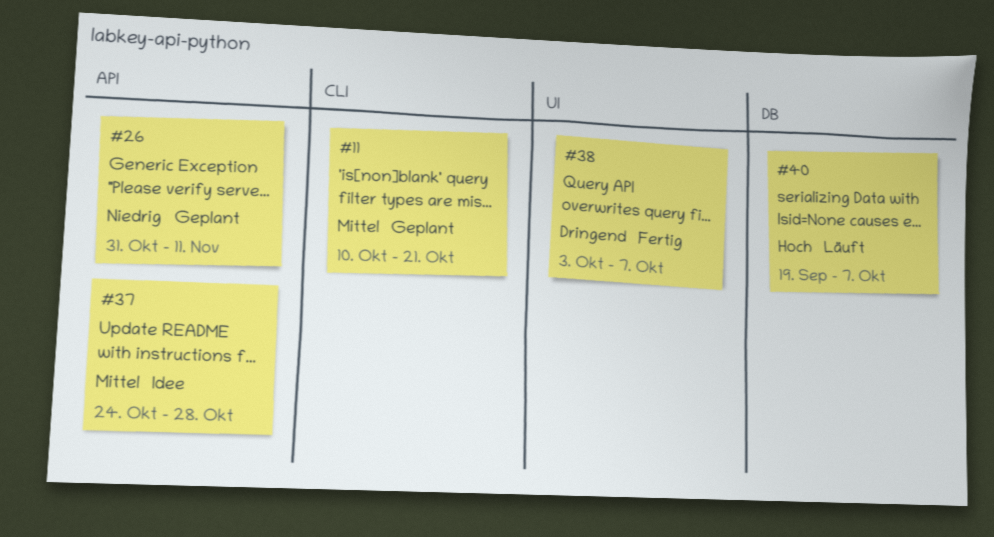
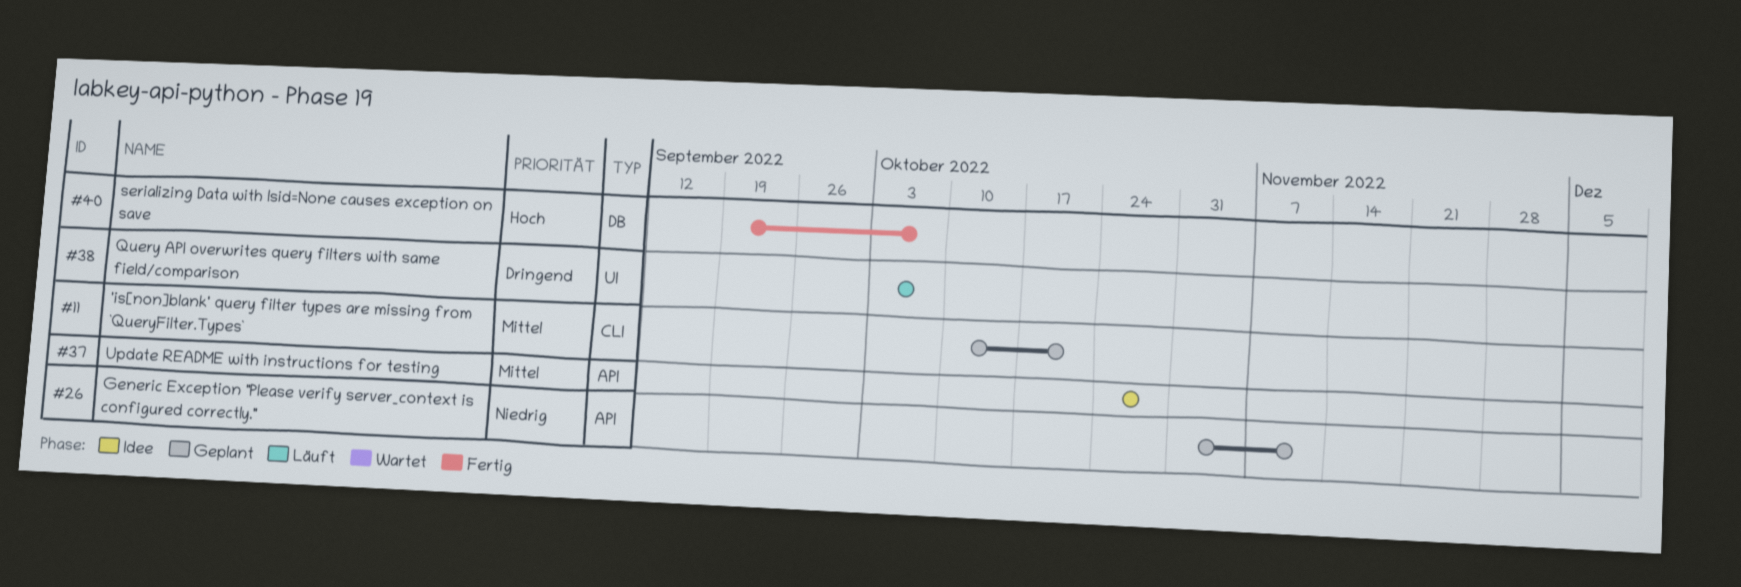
#38, status: Fertig -> Läuft
#40, status: Läuft -> Fertig

